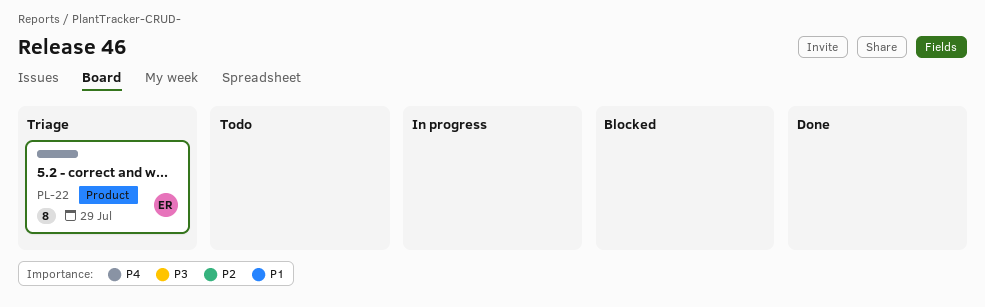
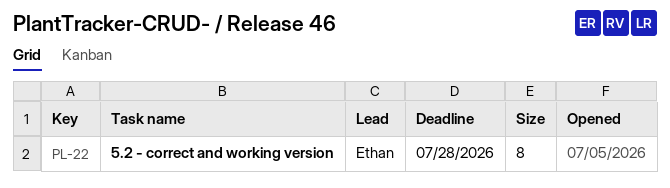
PL-22, due: Jul 29 -> Jul 28

